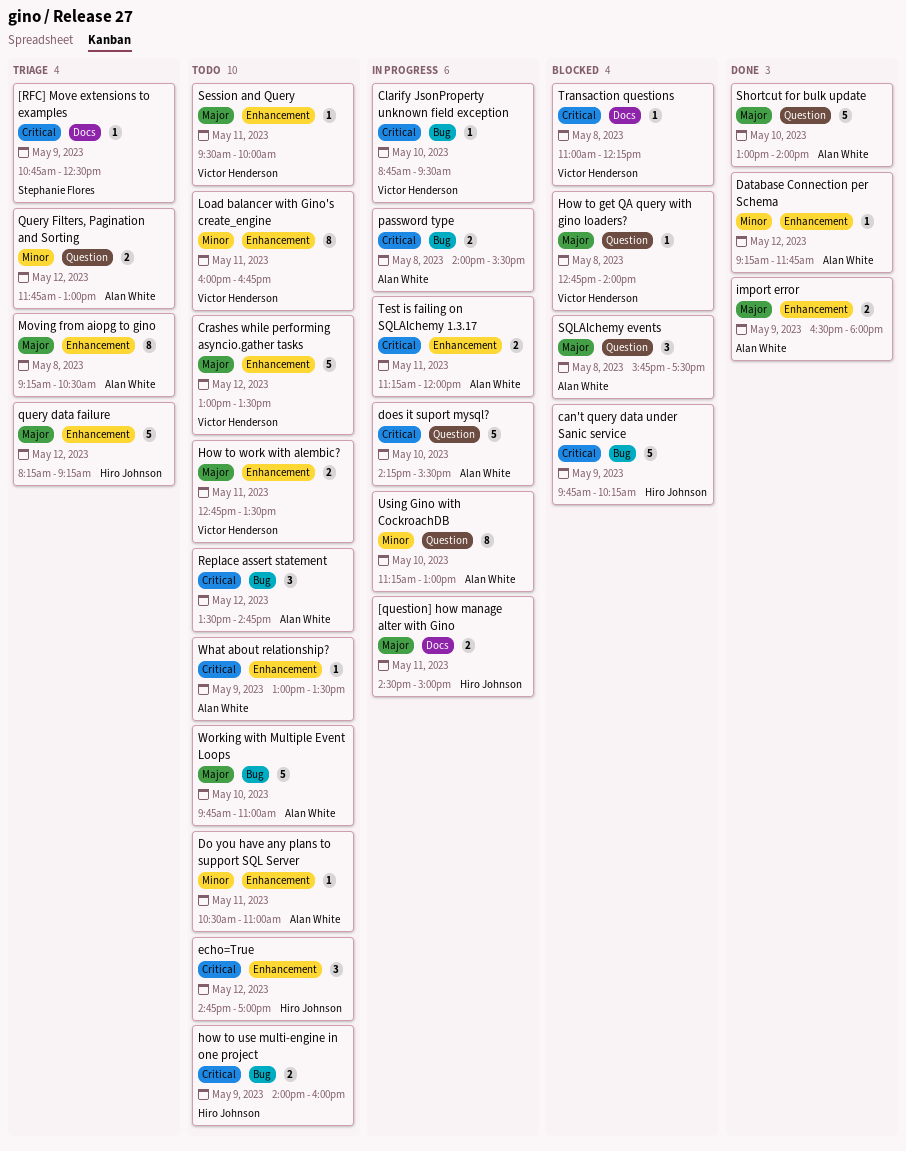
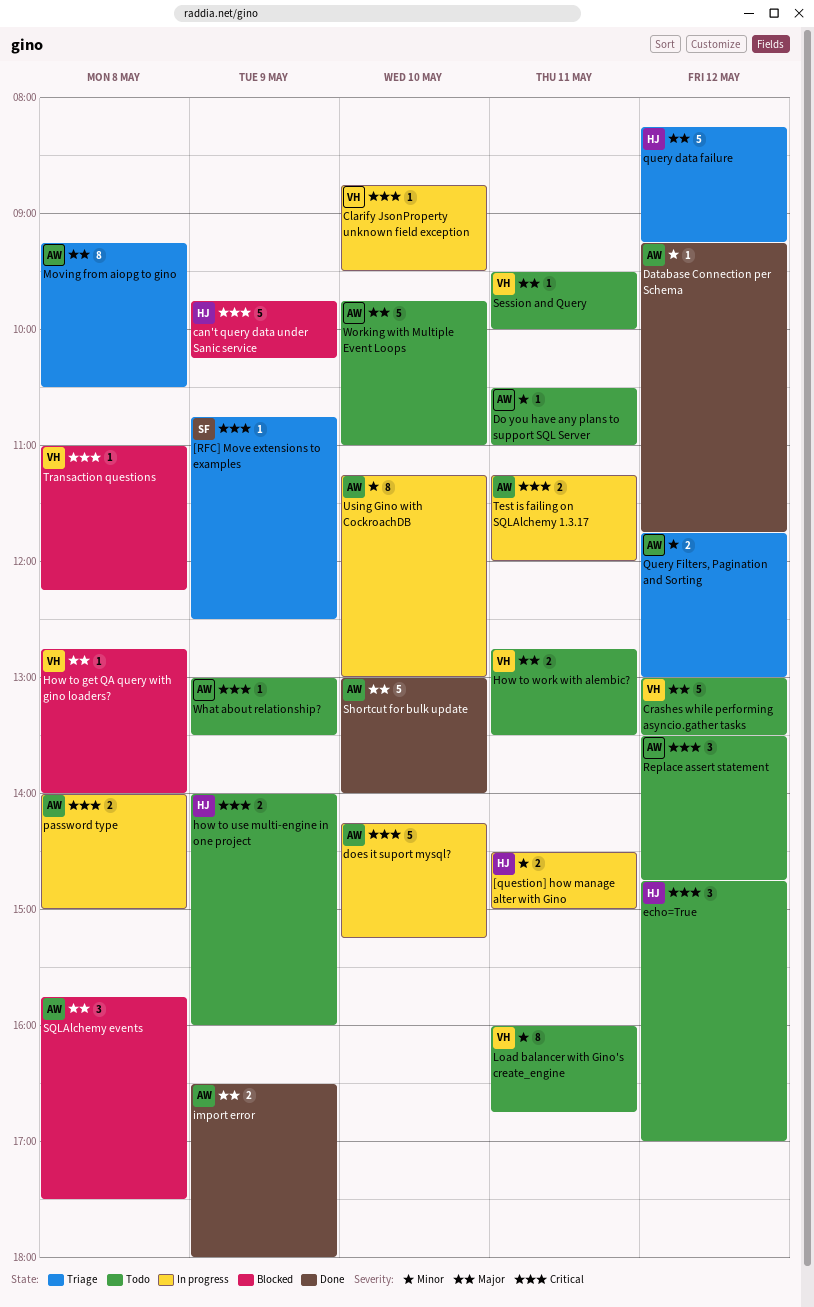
[question] how manage alter with Gino, priority: Major -> Minor
does it suport mysql?, ends: 15:30 -> 15:15
password type, ends: 15:30 -> 15:00

